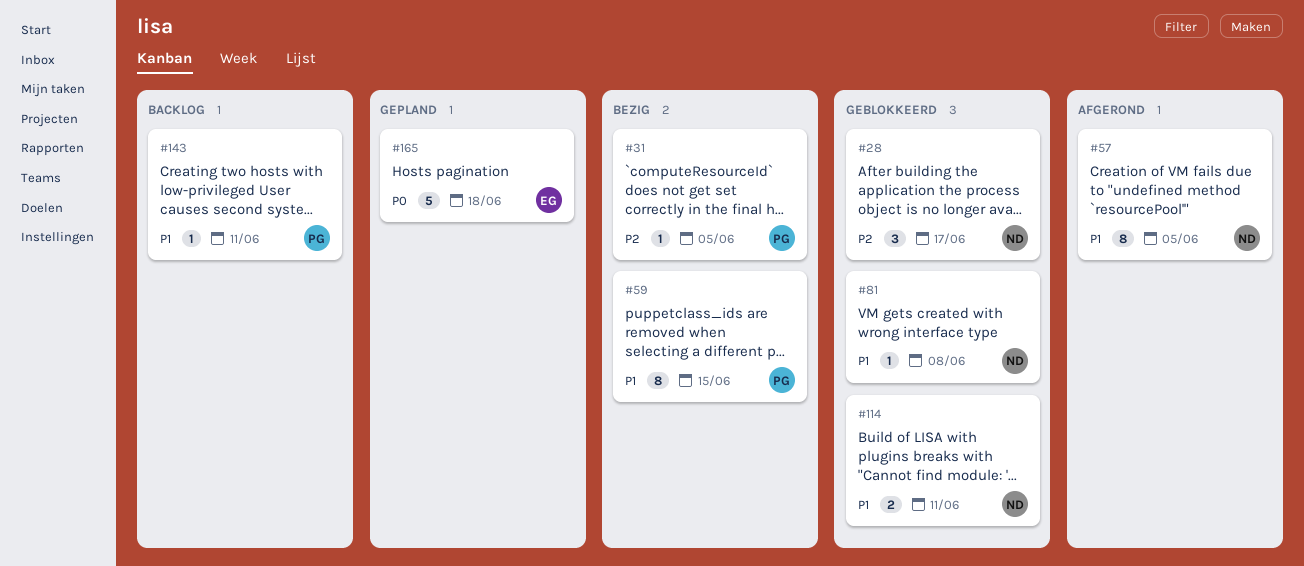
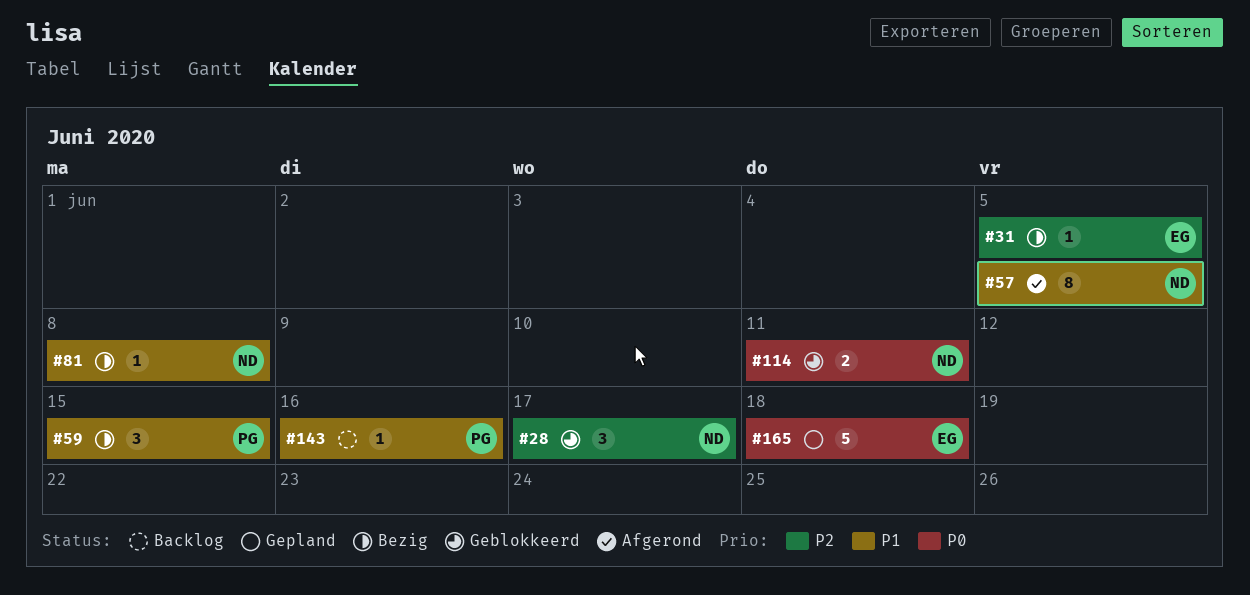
#31, owner: PG -> EG
#59, estimate: 8 -> 3
#81, status: Geblokkeerd -> Bezig
#114, priority: P1 -> P0
#143, due: Jun 11 -> Jun 16

